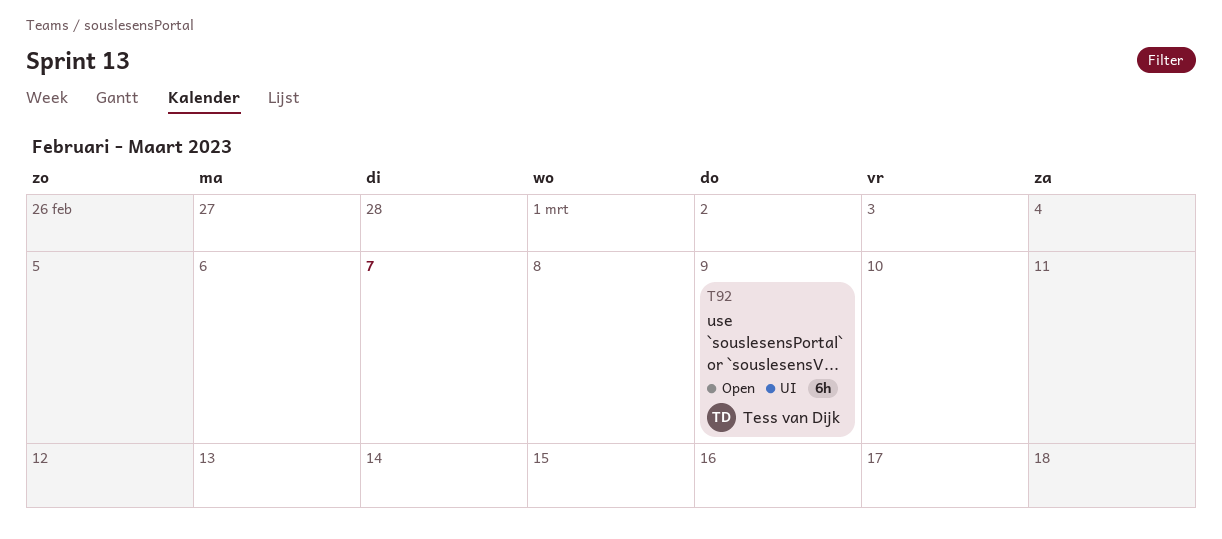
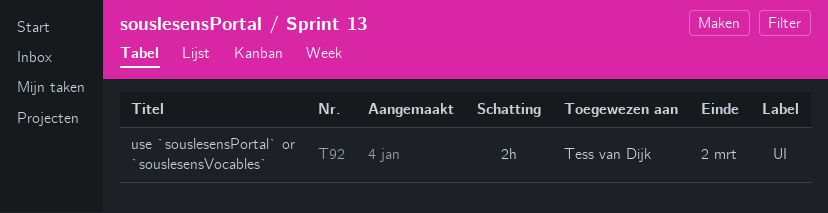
T92, estimate: 6h -> 2h
T92, due: Mar 9 -> Mar 2

